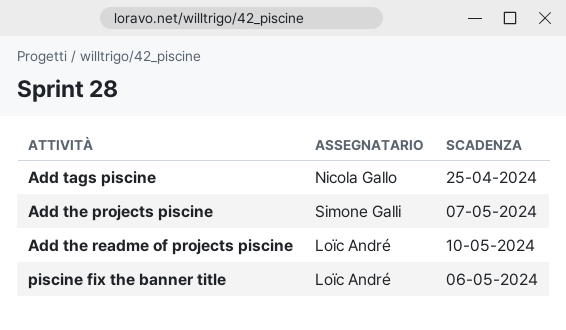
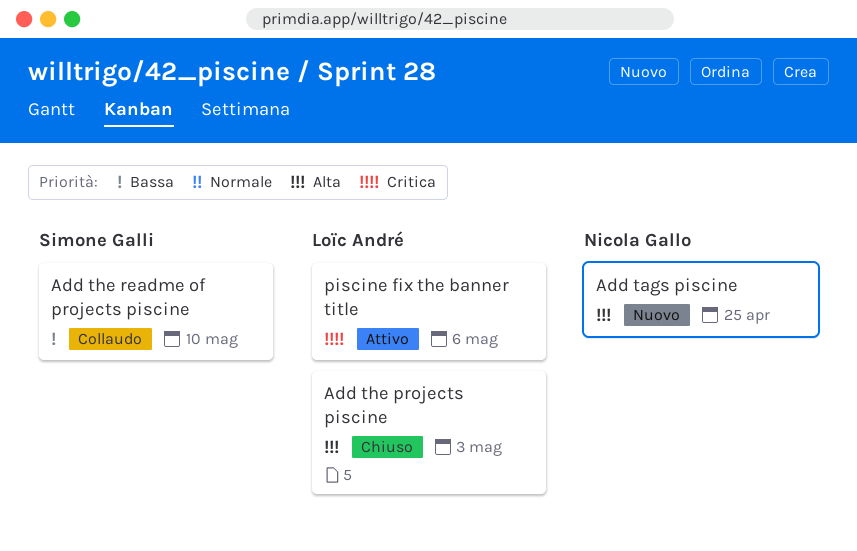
Add the projects piscine, owner: Simone Galli -> Loïc André
Add the projects piscine, due: May 7 -> May 3
Add the readme of projects piscine, owner: Loïc André -> Simone Galli

